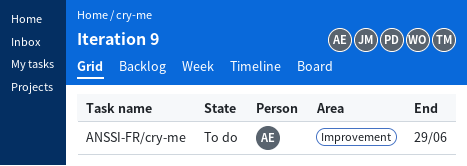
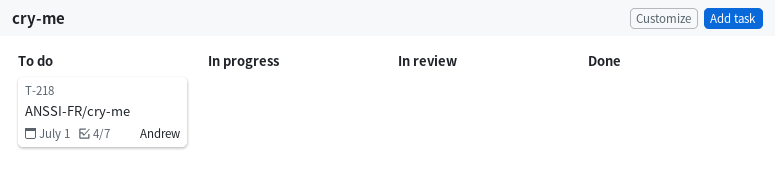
ANSSI-FR/cry-me, due: Jun 29 -> Jul 1

